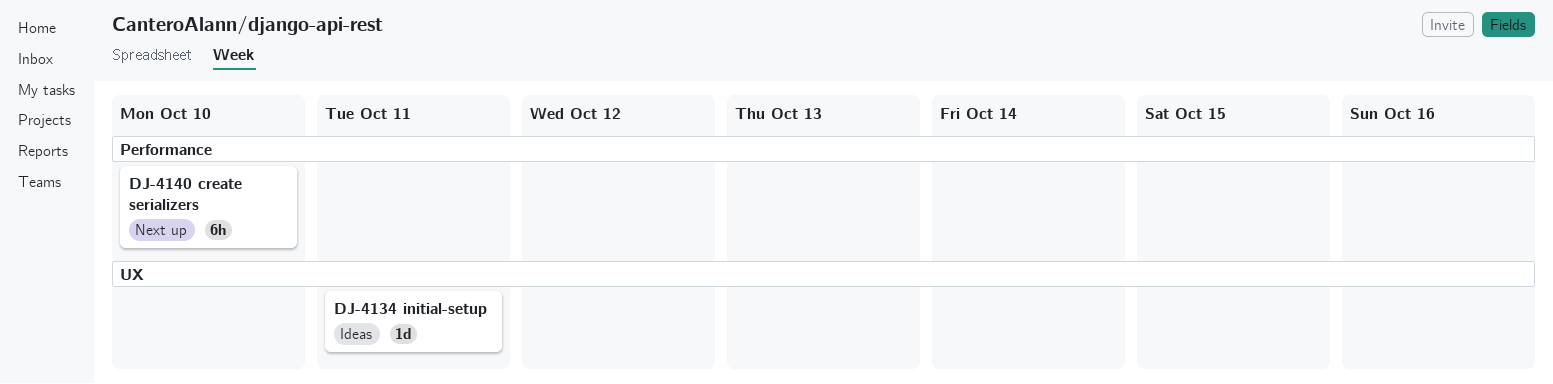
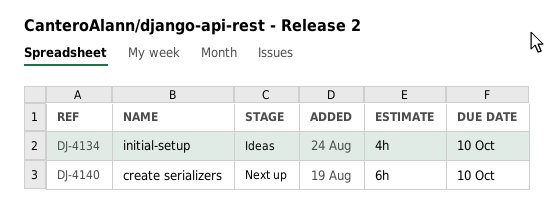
DJ-4134, estimate: 1d -> 4h
DJ-4134, due: Oct 11 -> Oct 10

